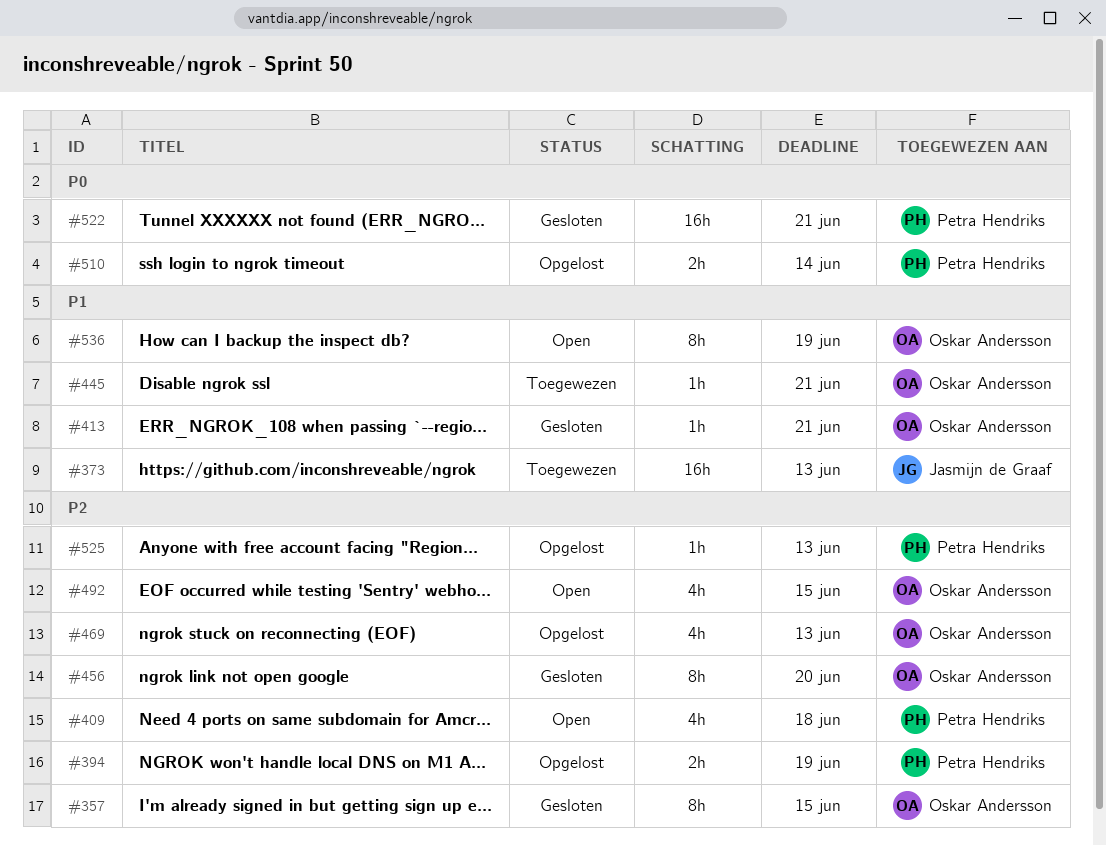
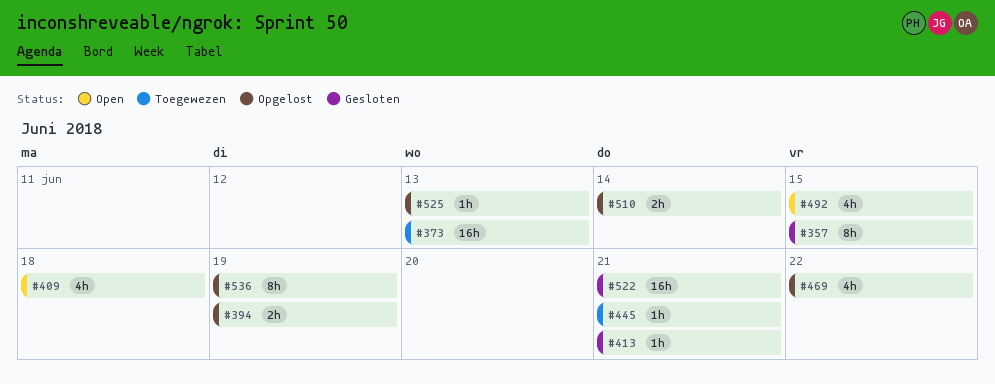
#456: present -> none
#469, due: Jun 13 -> Jun 22
#536, status: Open -> Opgelost

